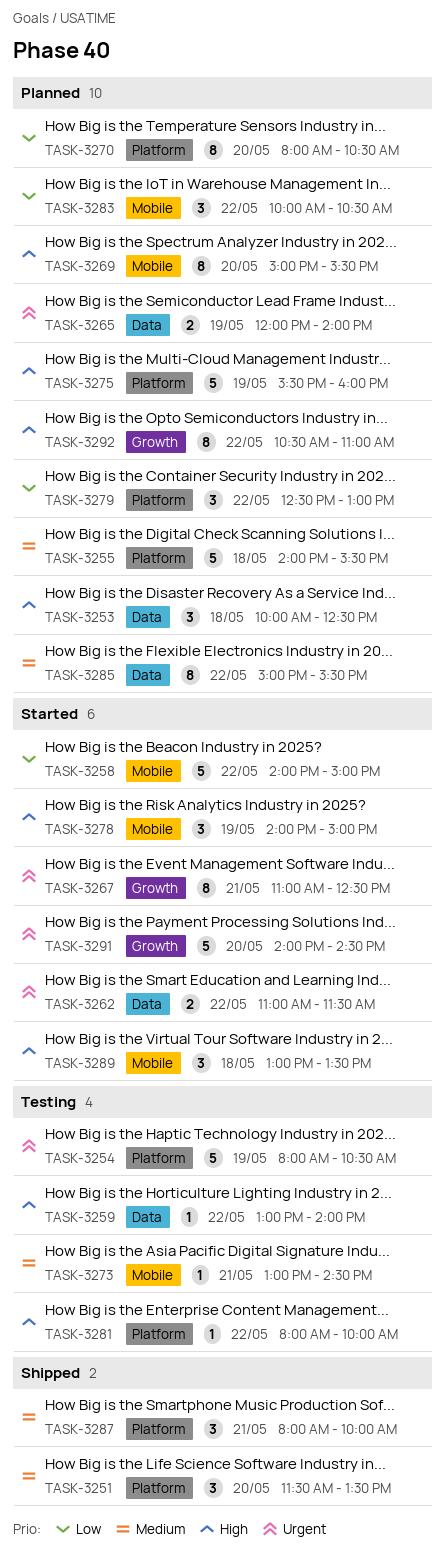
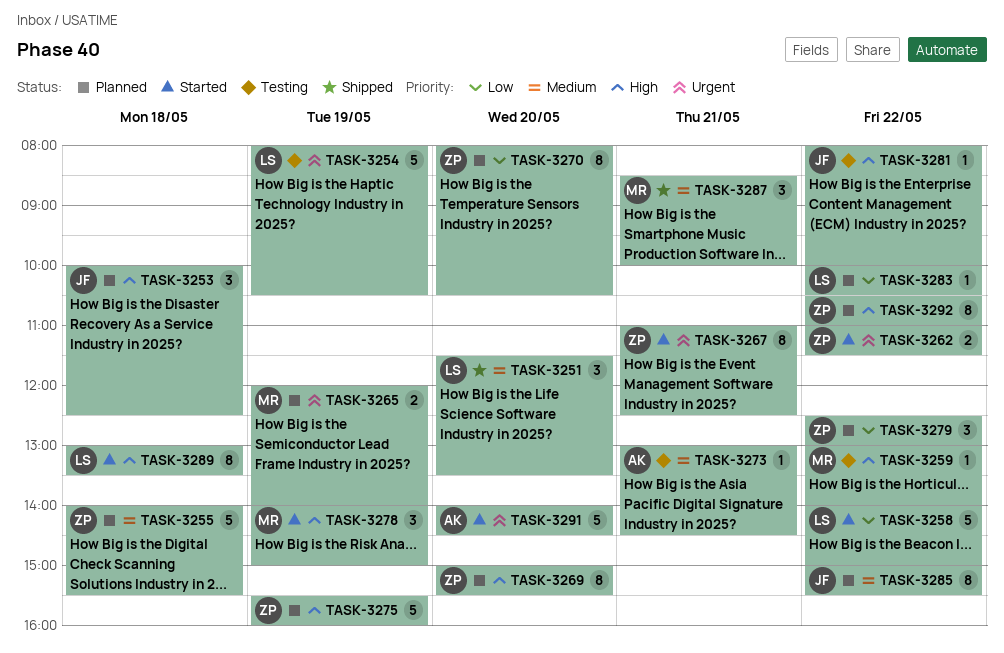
TASK-3283, estimate: 3 -> 1
TASK-3287, begins: 08:00 -> 08:30
TASK-3289, estimate: 3 -> 8

